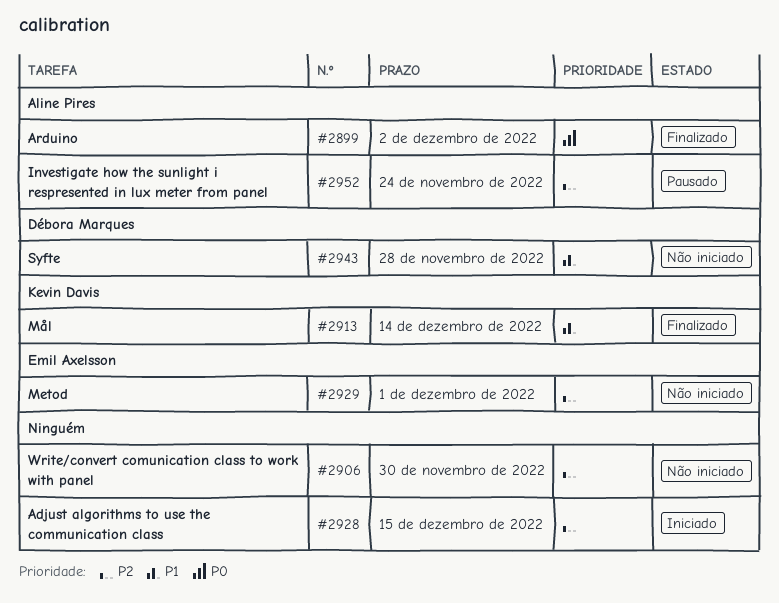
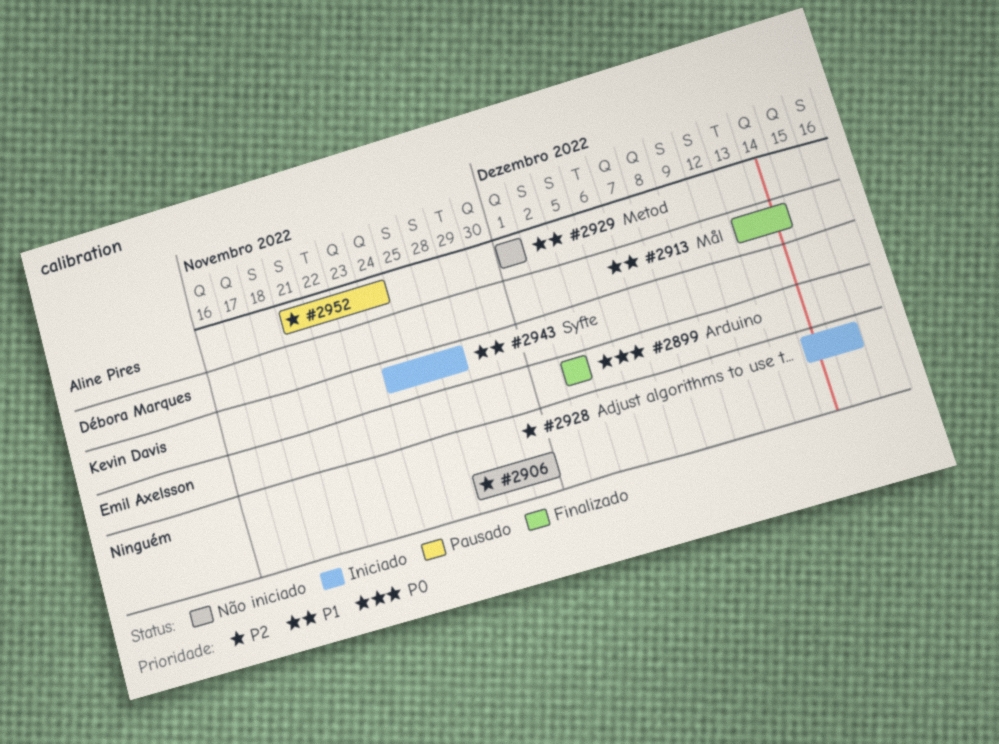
#2899, owner: Aline Pires -> Emil Axelsson
#2913, owner: Kevin Davis -> Débora Marques
#2929, owner: Emil Axelsson -> Aline Pires
#2929, priority: P2 -> P1
#2943, status: Não iniciado -> Iniciado
#2943, owner: Débora Marques -> Kevin Davis

